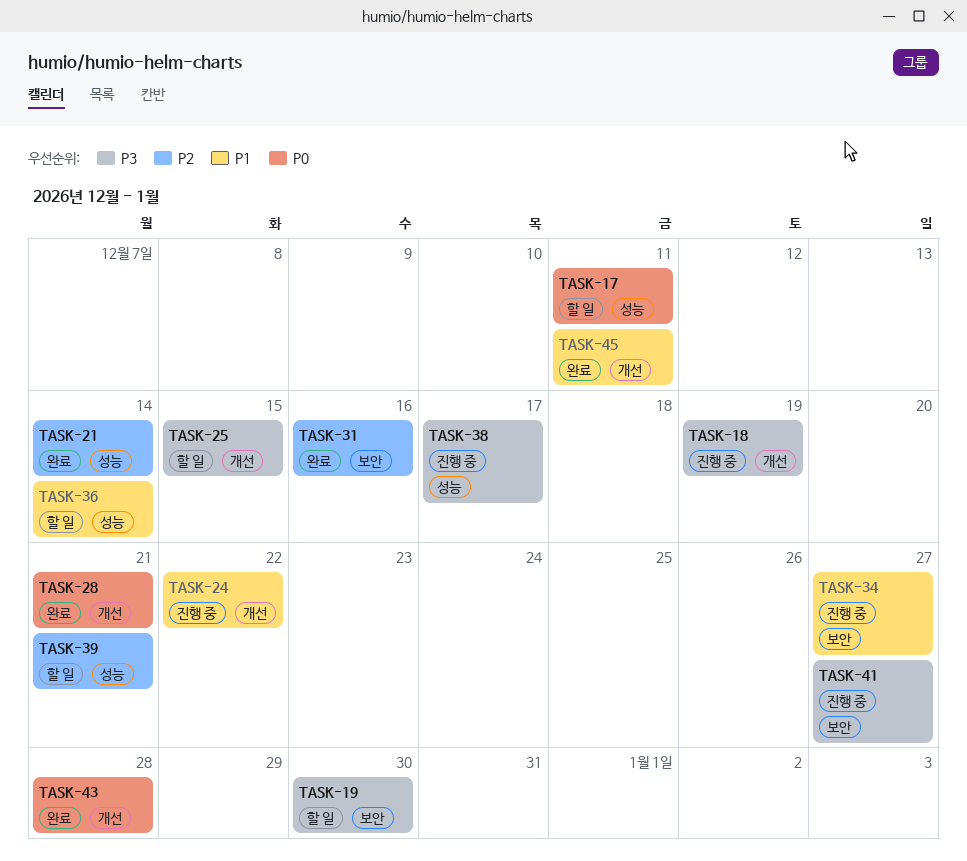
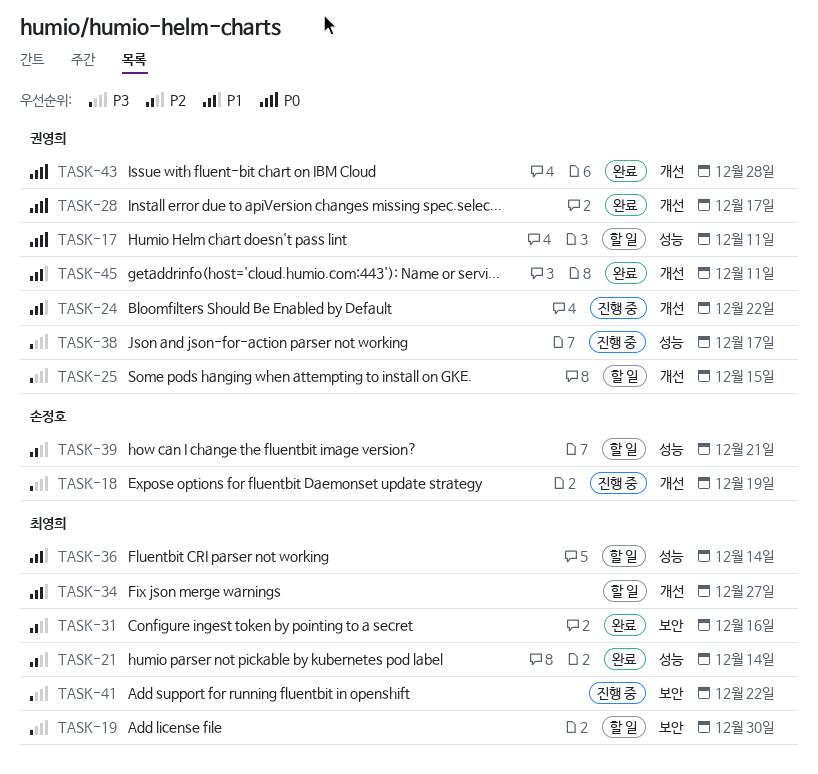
TASK-28, due: Dec 21 -> Dec 17
TASK-34, status: 진행 중 -> 할 일
TASK-34, label: 보안 -> 개선
TASK-41, due: Dec 27 -> Dec 22

